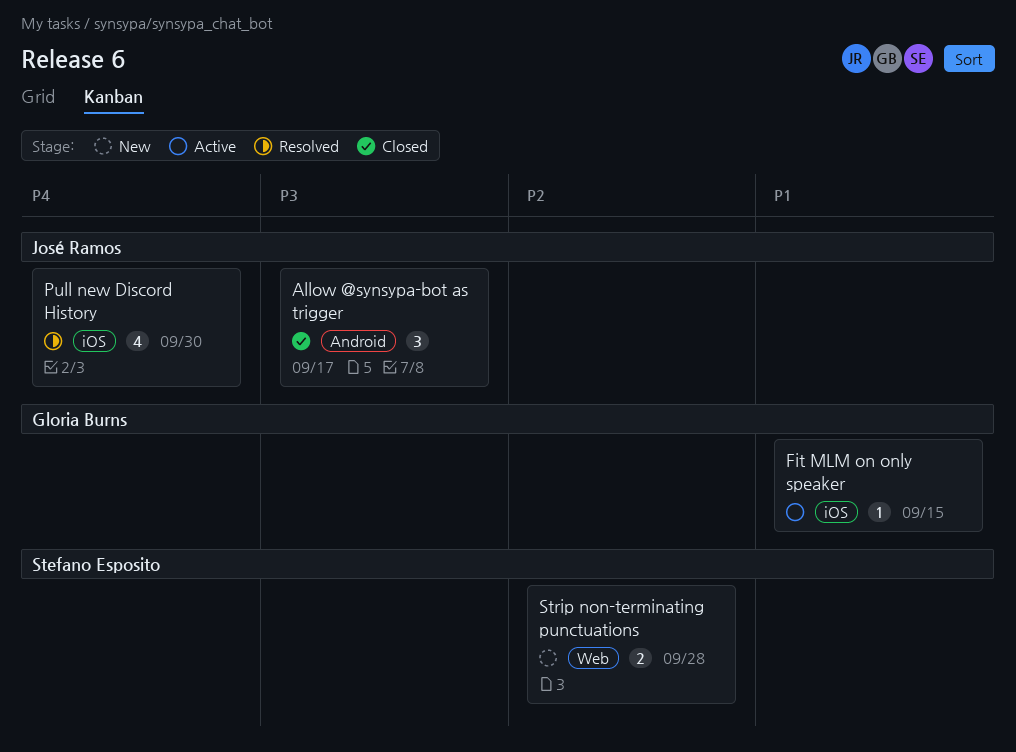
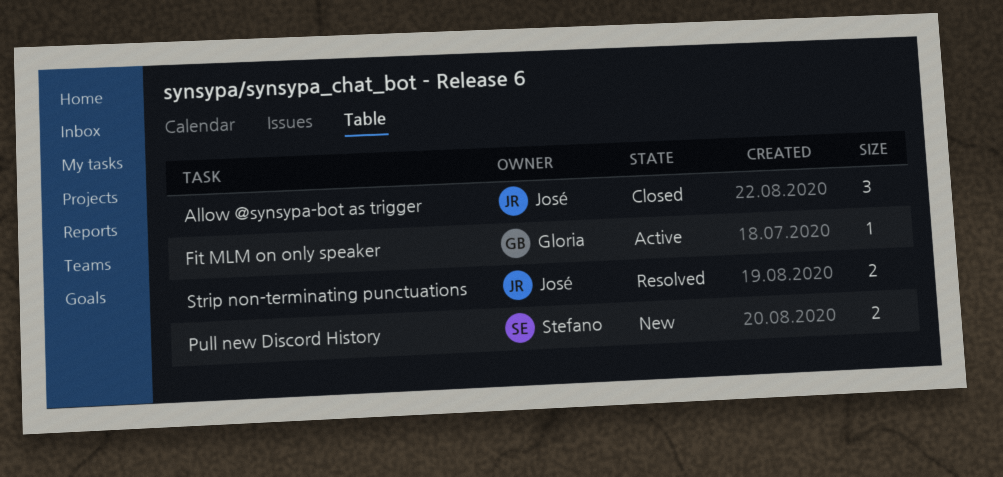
Pull new Discord History, status: Resolved -> New
Pull new Discord History, owner: José Ramos -> Stefano Esposito
Pull new Discord History, estimate: 4 -> 2
Strip non-terminating punctuations, status: New -> Resolved
Strip non-terminating punctuations, owner: Stefano Esposito -> José Ramos

